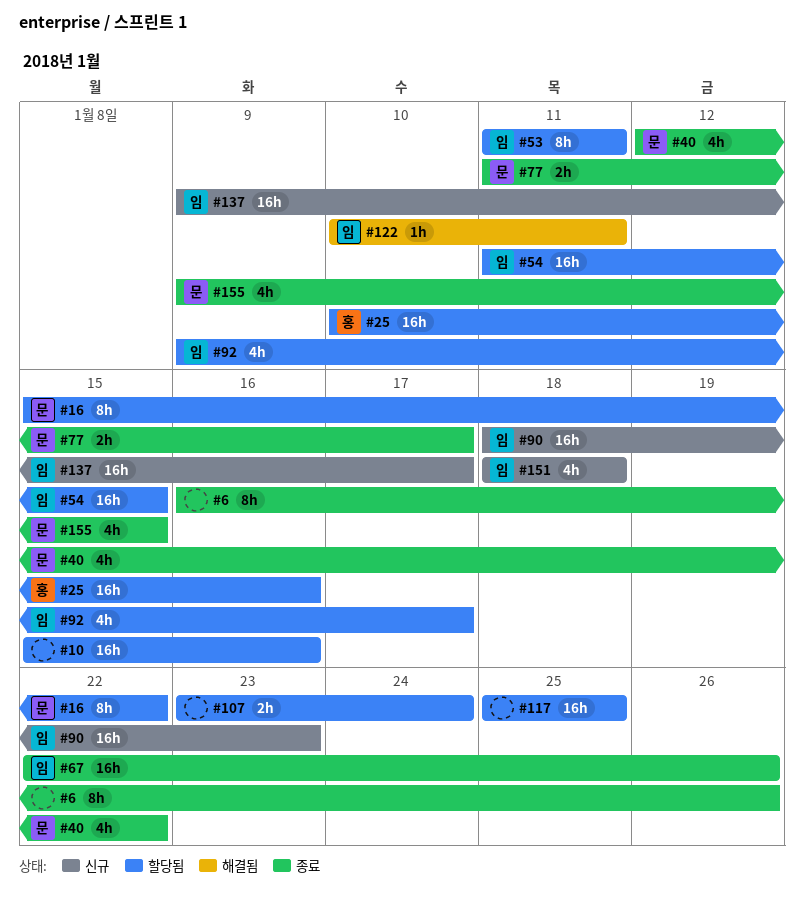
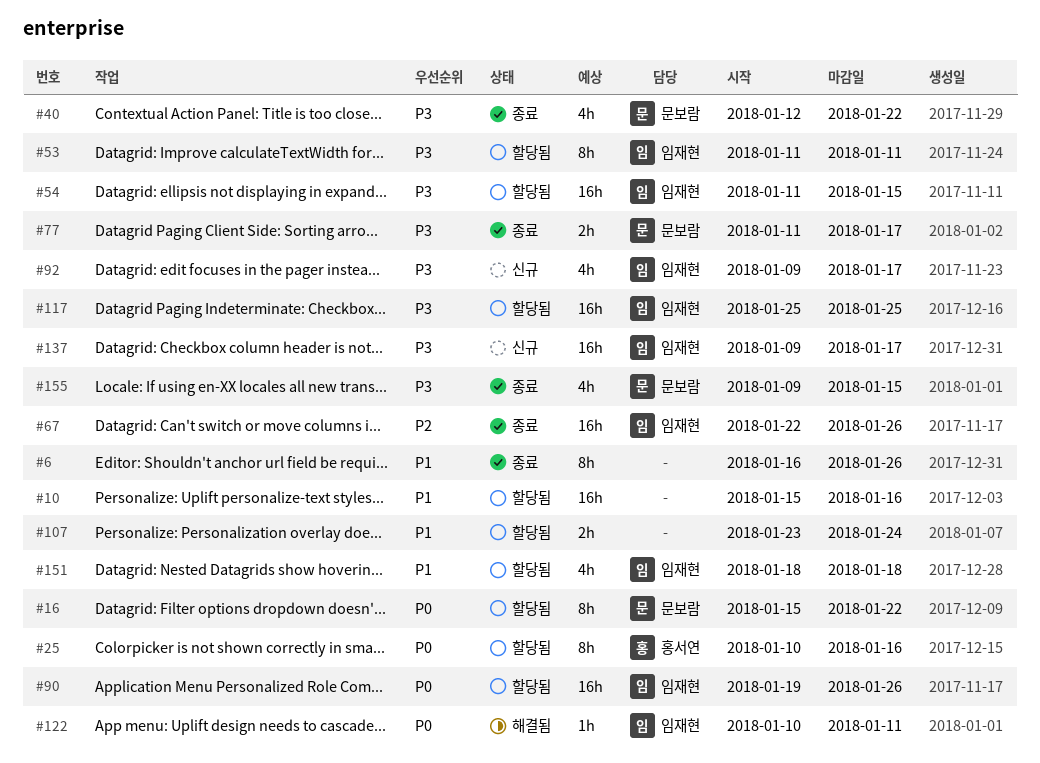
#25, estimate: 16h -> 8h
#90, status: 신규 -> 할당됨
#90, start: Jan 18 -> Jan 19
#90, due: Jan 23 -> Jan 26
#92, status: 할당됨 -> 신규
#117, owner: none -> 임재현
#151, status: 신규 -> 할당됨

